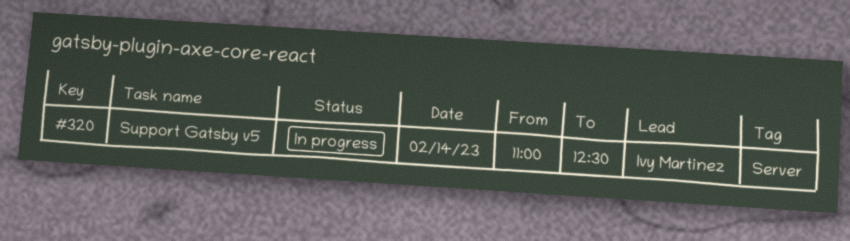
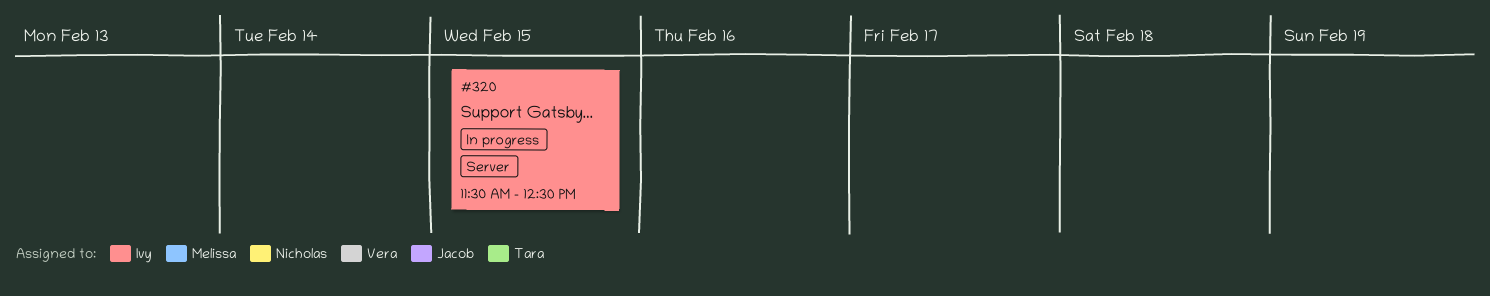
#320, day: Feb 14 -> Feb 15
#320, begins: 11:00 -> 11:30

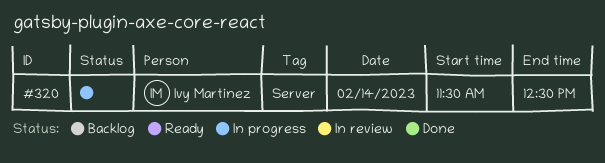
#320, day: Feb 15 -> Feb 14

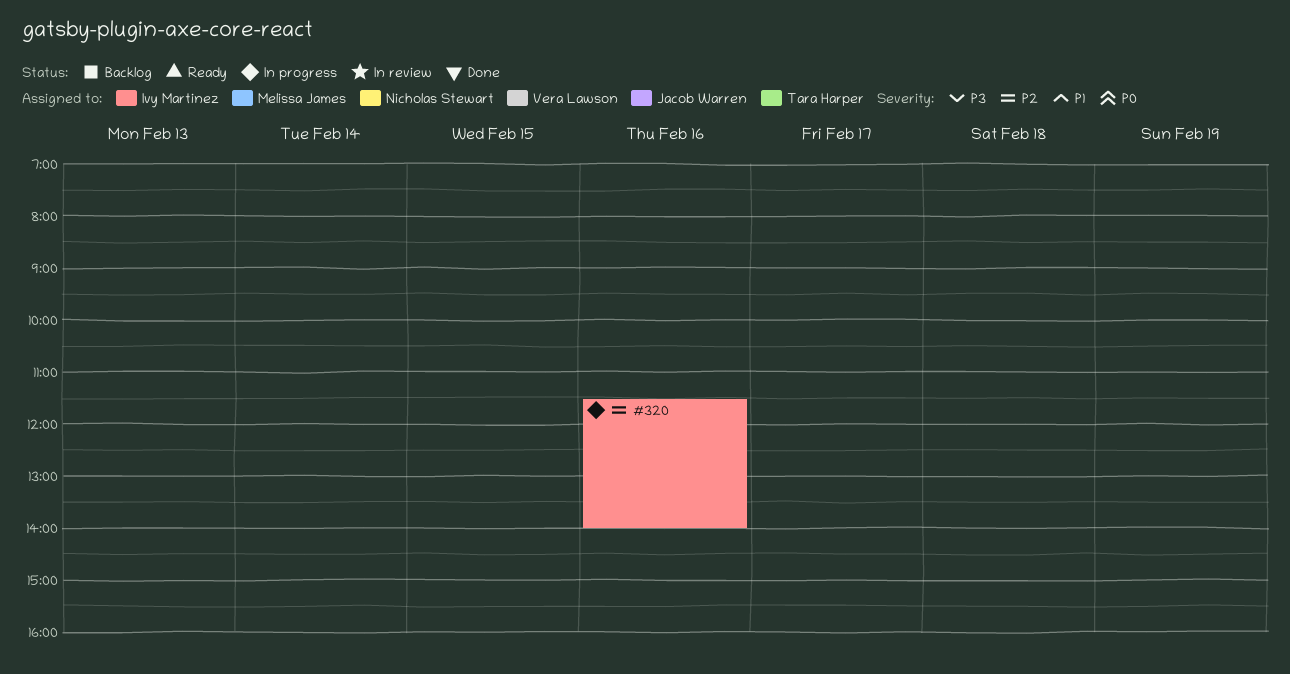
#320, day: Feb 14 -> Feb 16
#320, ends: 12:30 -> 14:00

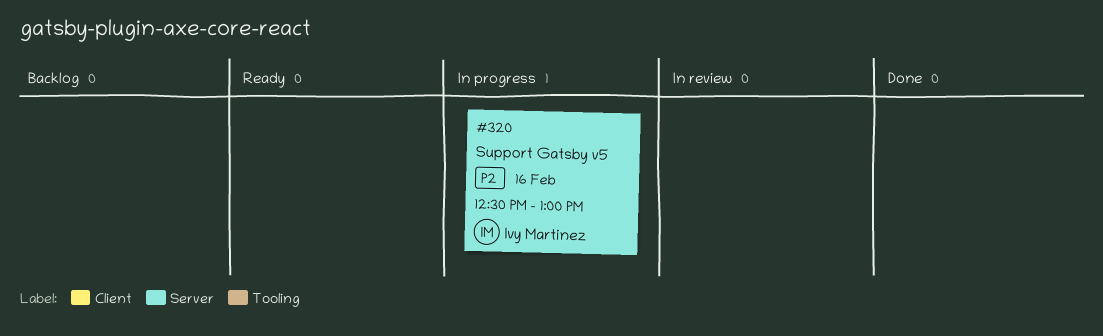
#320, begins: 11:30 -> 12:30
#320, ends: 14:00 -> 13:00

